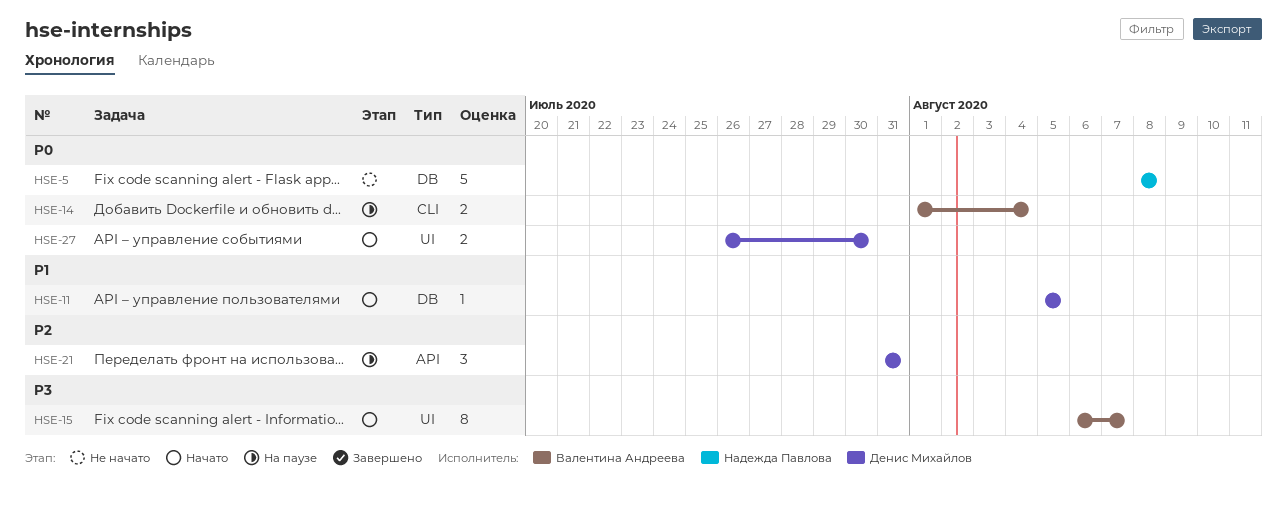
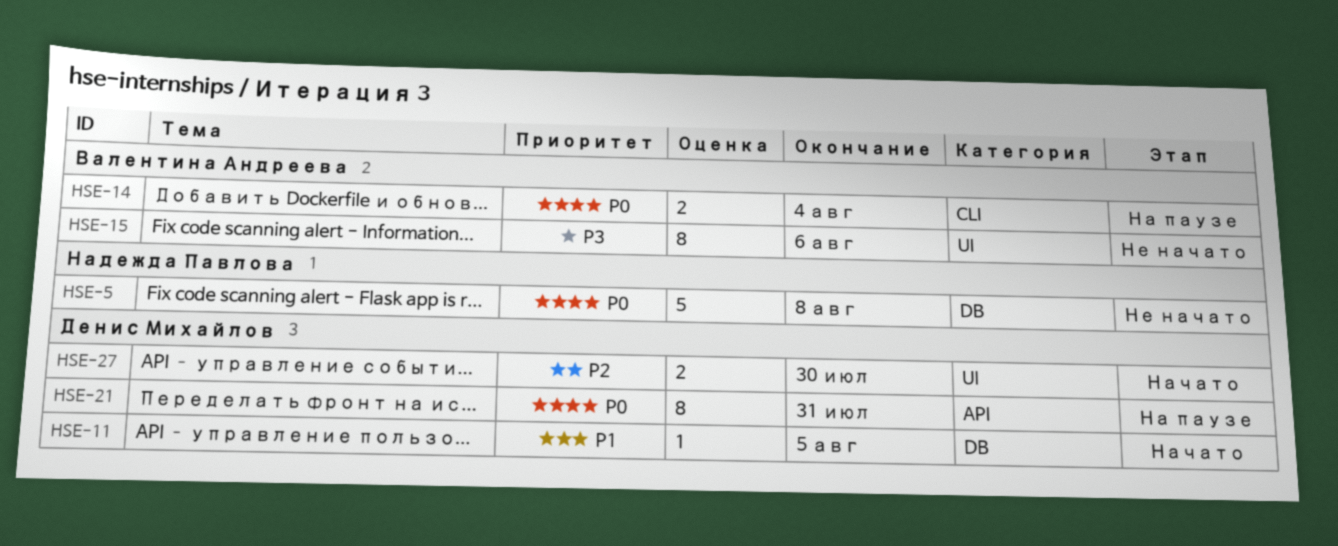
HSE-15, status: Начато -> Не начато
HSE-15, due: Aug 7 -> Aug 6
HSE-21, priority: P2 -> P0
HSE-21, estimate: 3 -> 8
HSE-27, priority: P0 -> P2

